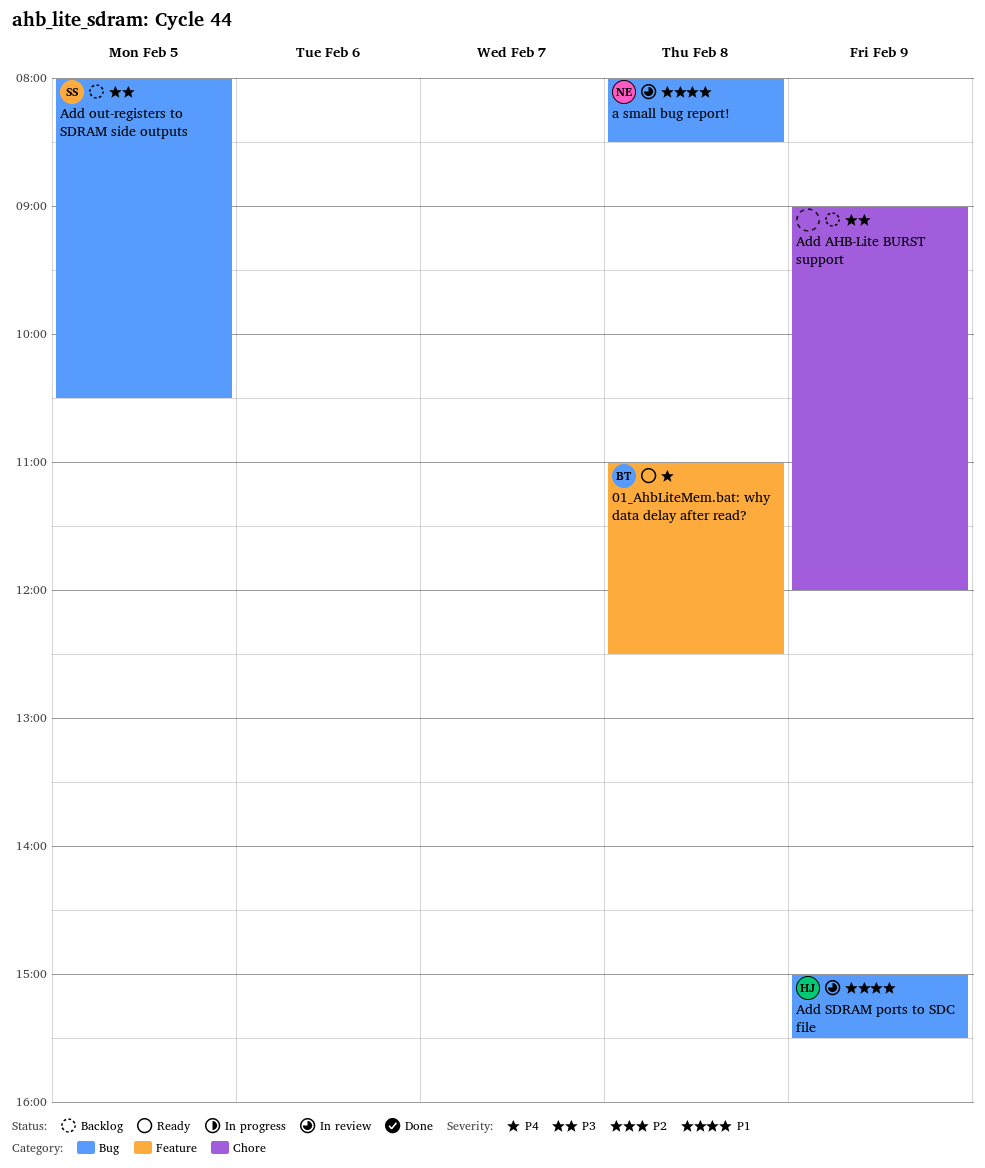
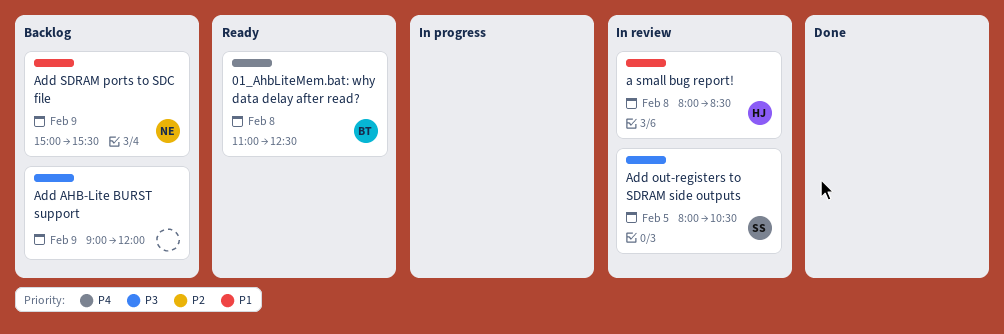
a small bug report!, owner: NE -> HJ
Add out-registers to SDRAM side outputs, status: Backlog -> In review
Add SDRAM ports to SDC file, status: In review -> Backlog
Add SDRAM ports to SDC file, owner: HJ -> NE

